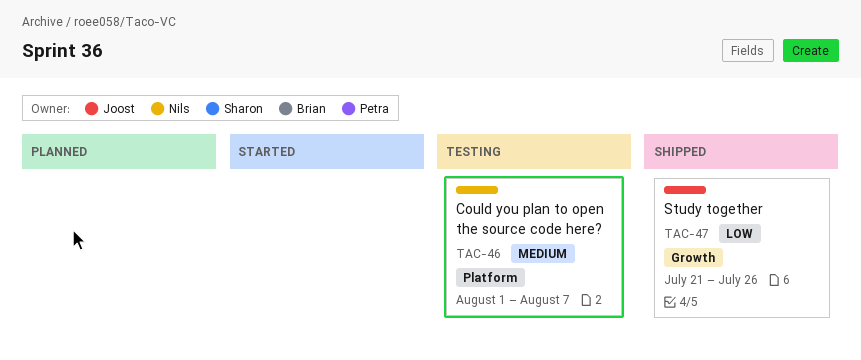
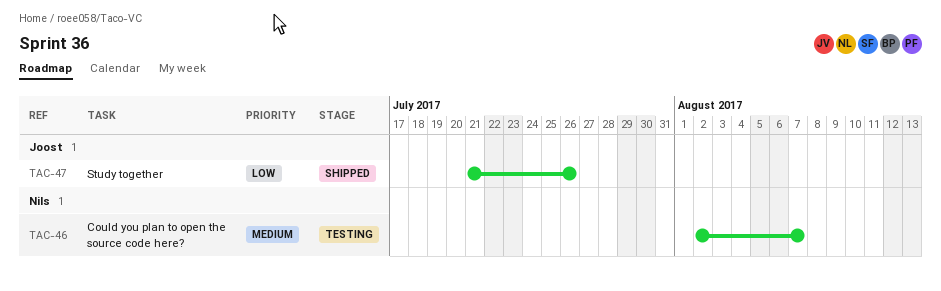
TAC-46, start: Aug 1 -> Aug 2

